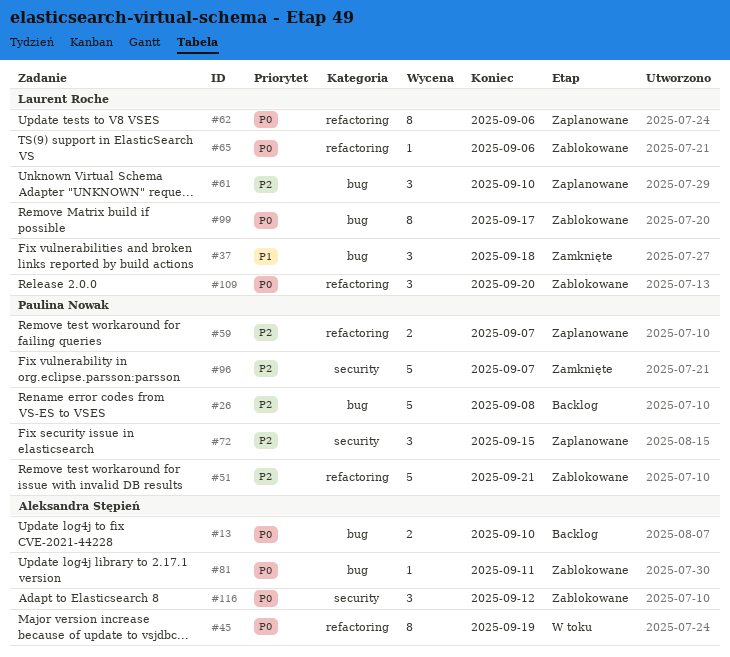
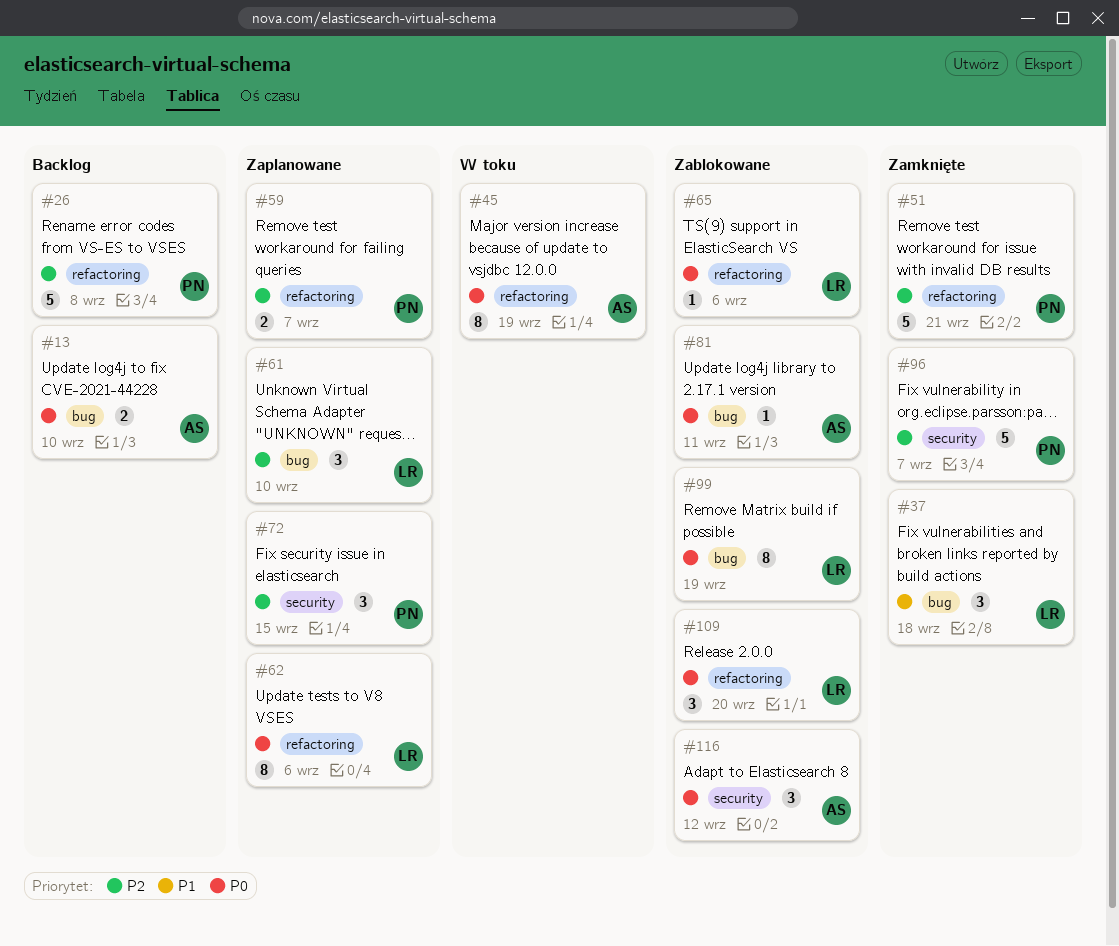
#26, label: bug -> refactoring
#51, status: Zablokowane -> Zamknięte
#99, due: Sep 17 -> Sep 19

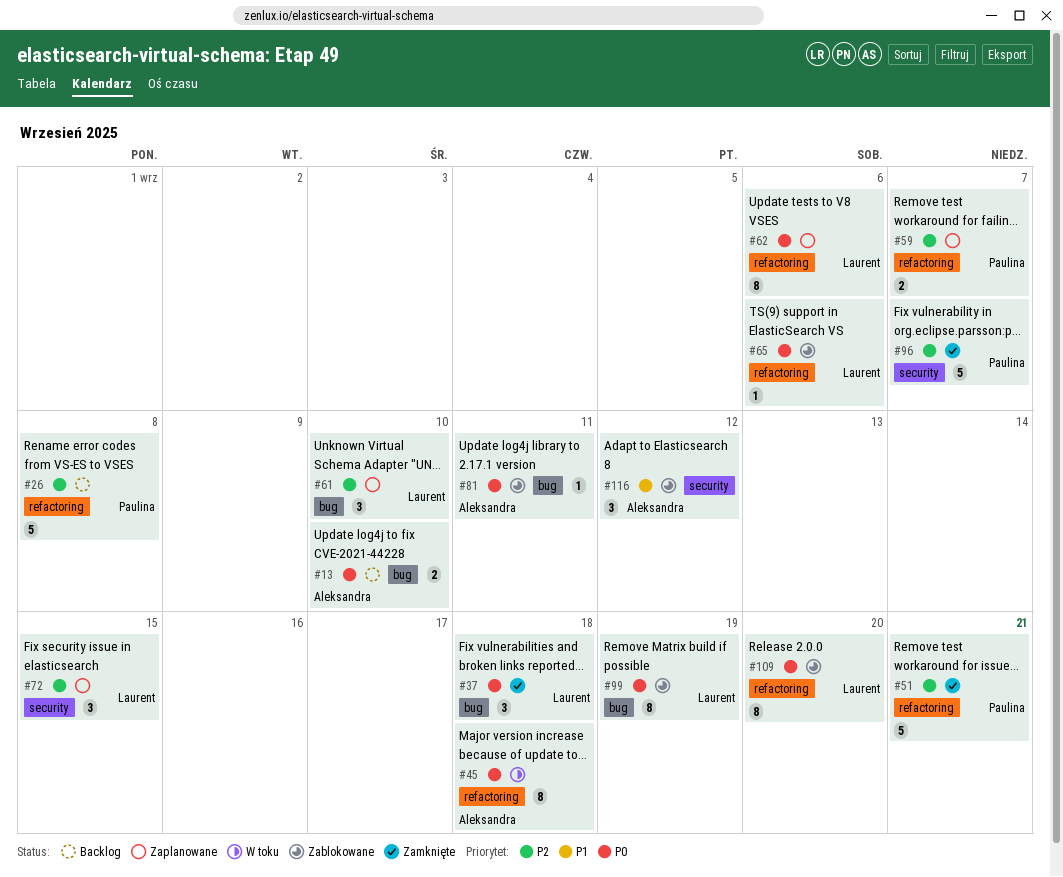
#37, priority: P1 -> P0
#45, due: Sep 19 -> Sep 18
#72, owner: Paulina -> Laurent
#109, estimate: 3 -> 8
#116, priority: P0 -> P1

